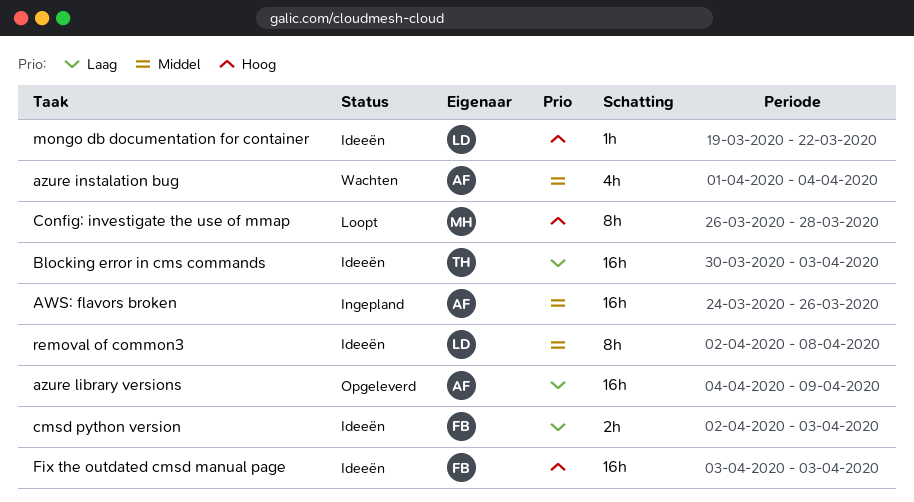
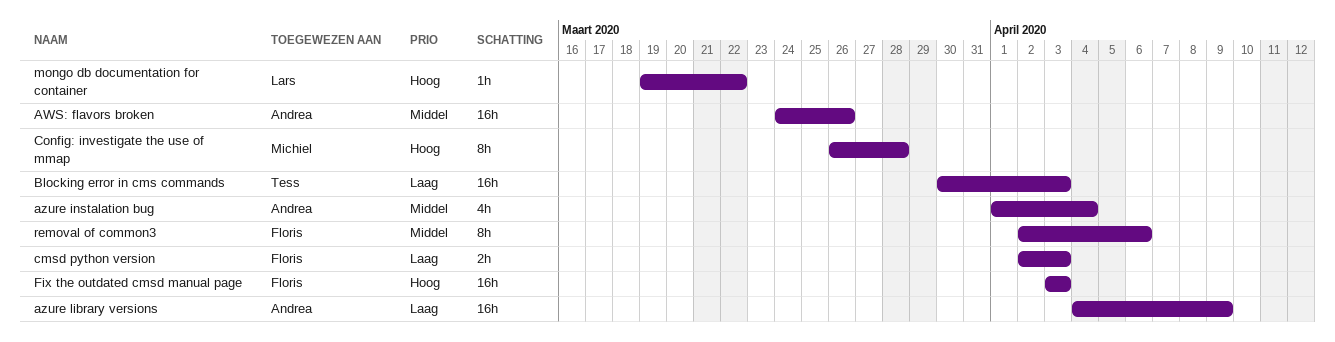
removal of common3, owner: Lars -> Floris
removal of common3, due: Apr 8 -> Apr 6

